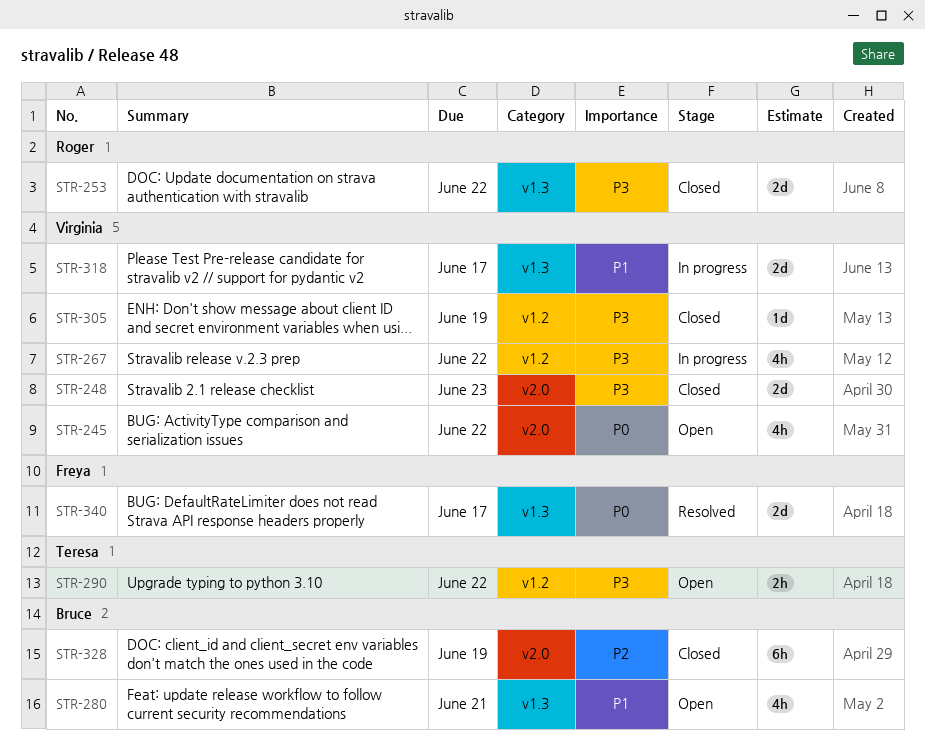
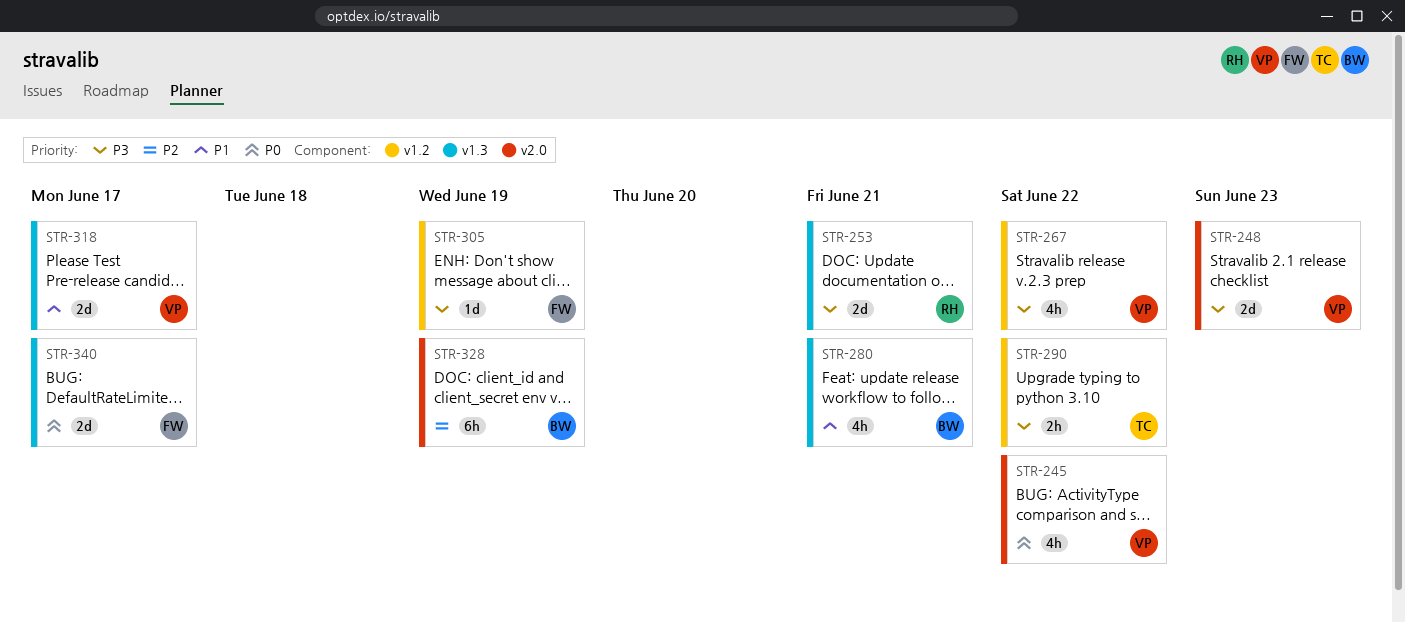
STR-253, due: Jun 22 -> Jun 21
STR-305, owner: Virginia -> Freya

